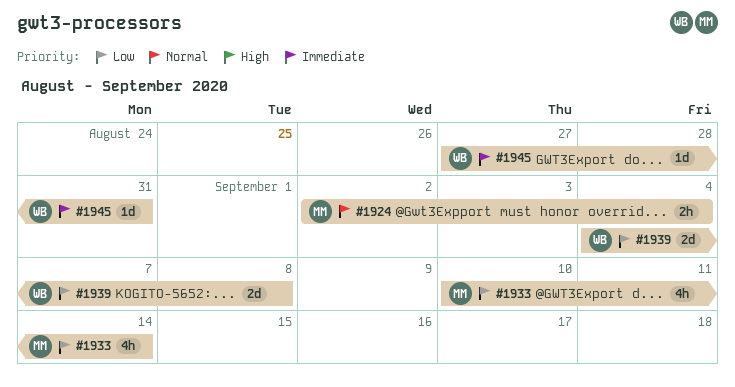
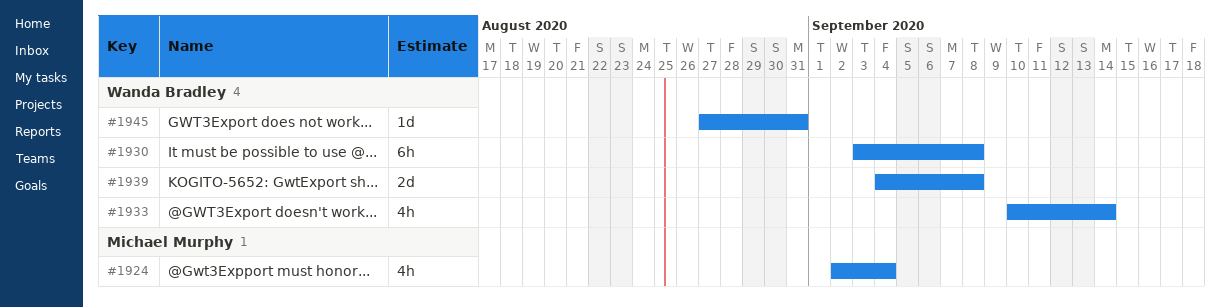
#1924, estimate: 2h -> 4h
#1930: none -> present
#1933, owner: Michael Murphy -> Wanda Bradley

